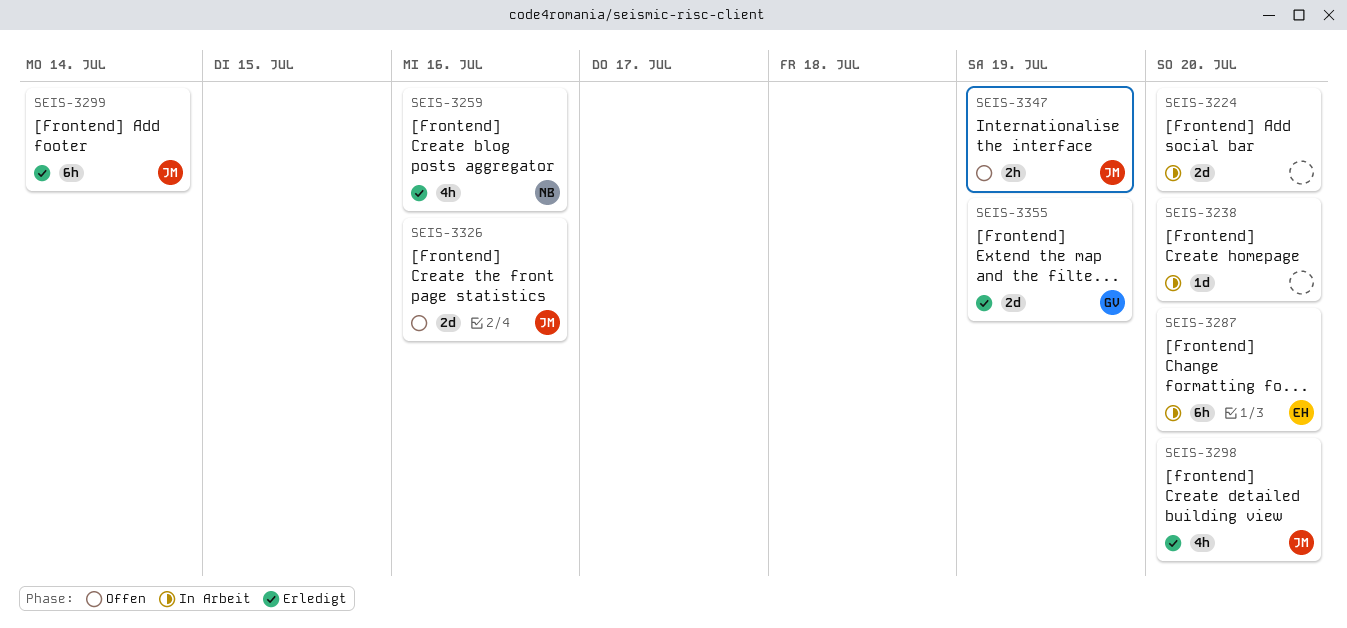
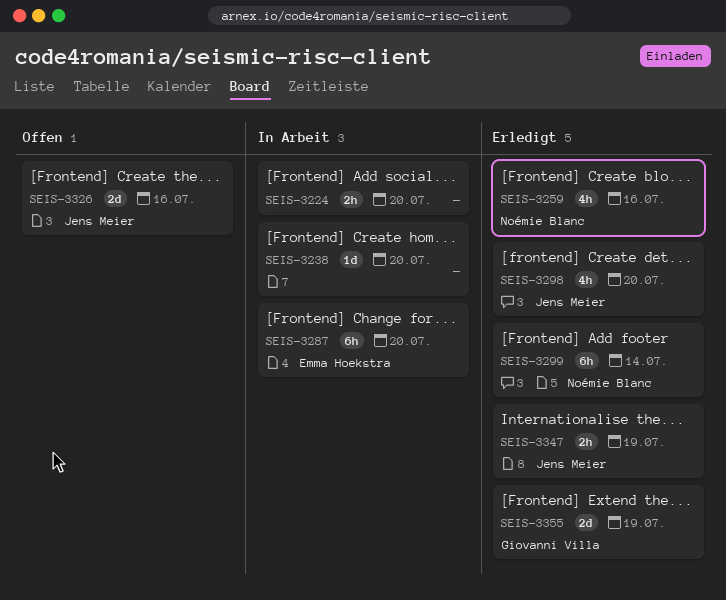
SEIS-3224, estimate: 2d -> 2h
SEIS-3299, owner: Jens Meier -> Noémie Blanc
SEIS-3347, status: Offen -> Erledigt

